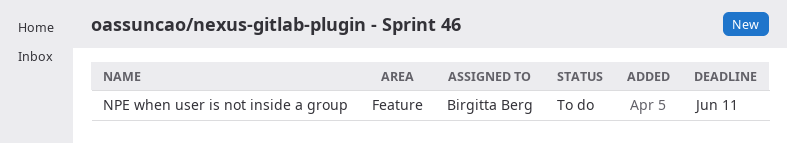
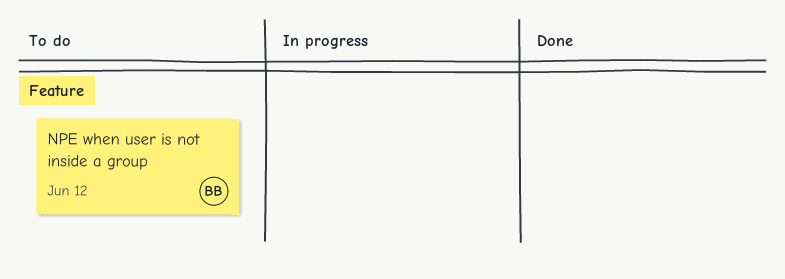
NPE when user is not inside a group, due: Jun 11 -> Jun 12

